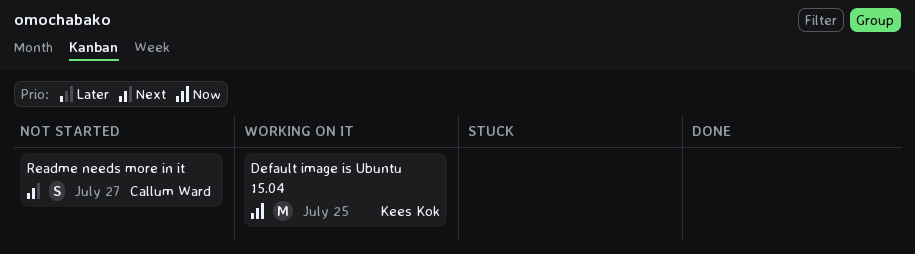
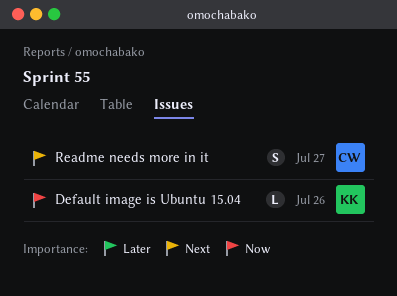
Default image is Ubuntu 15.04, estimate: M -> L
Default image is Ubuntu 15.04, due: Jul 25 -> Jul 26

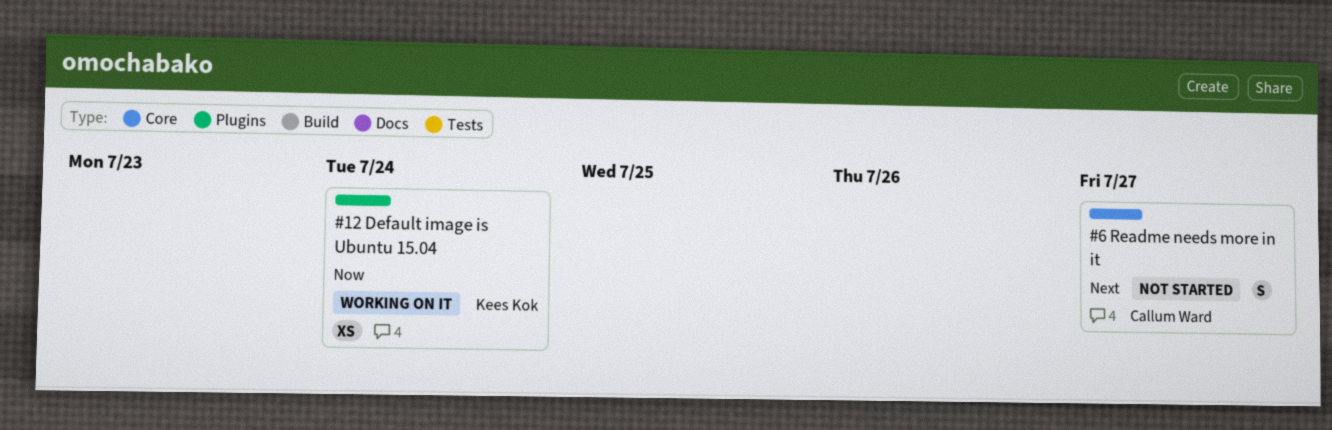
Default image is Ubuntu 15.04, estimate: L -> XS
Default image is Ubuntu 15.04, due: Jul 26 -> Jul 24

